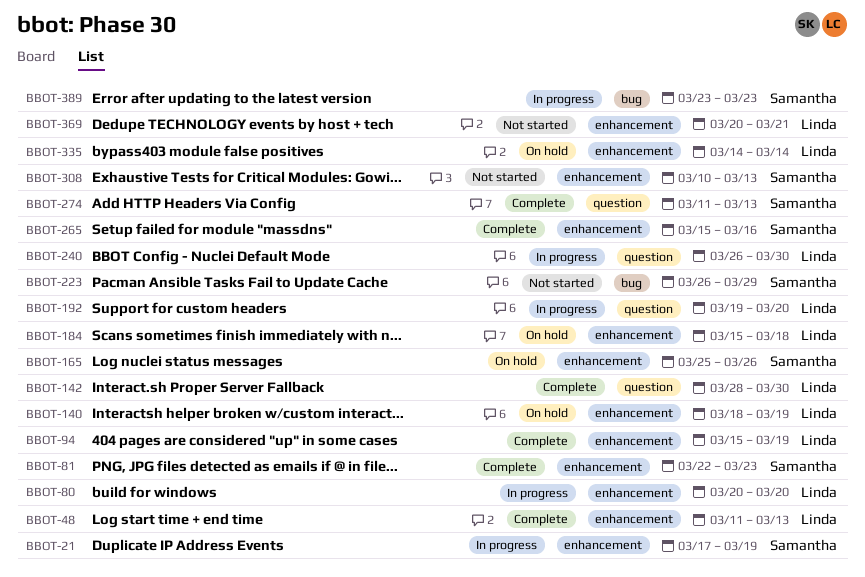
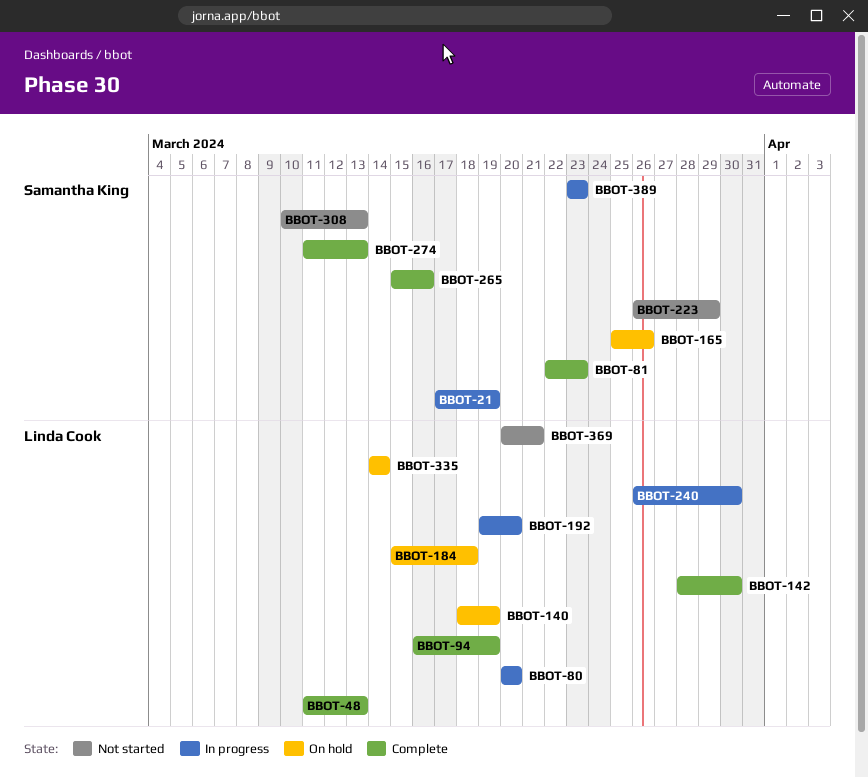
BBOT-94, start: Mar 15 -> Mar 16

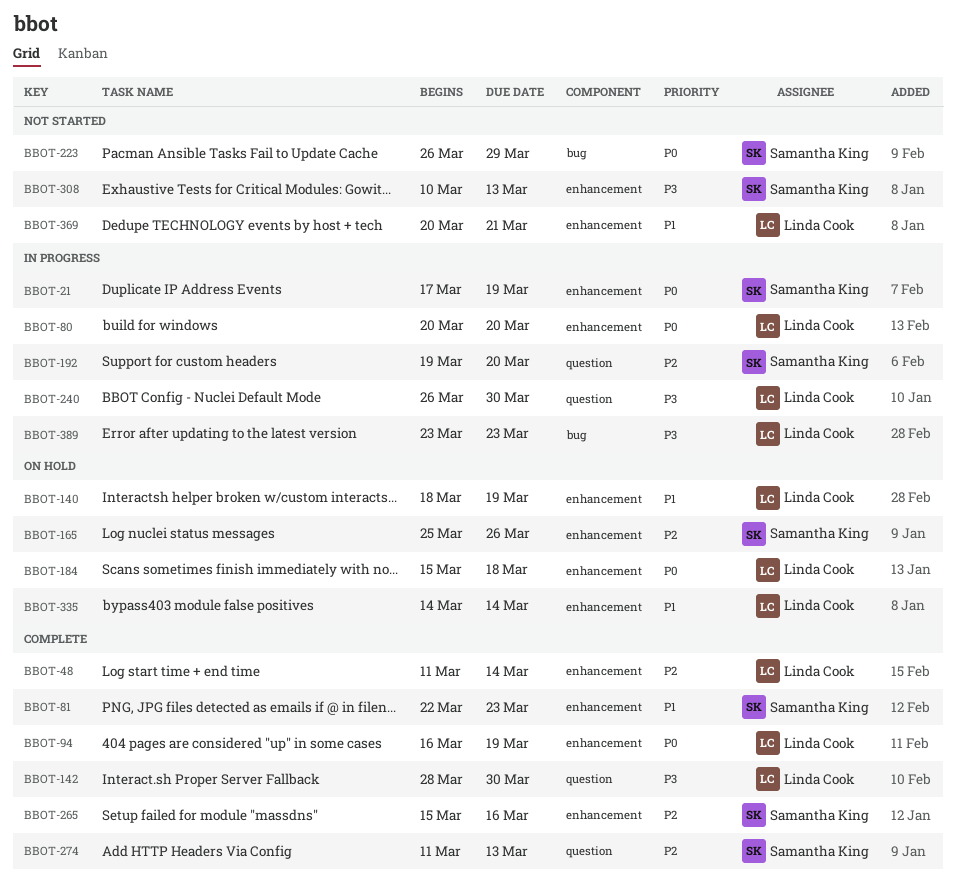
BBOT-48, due: Mar 13 -> Mar 14
BBOT-192, owner: Linda Cook -> Samantha King
BBOT-389, owner: Samantha King -> Linda Cook

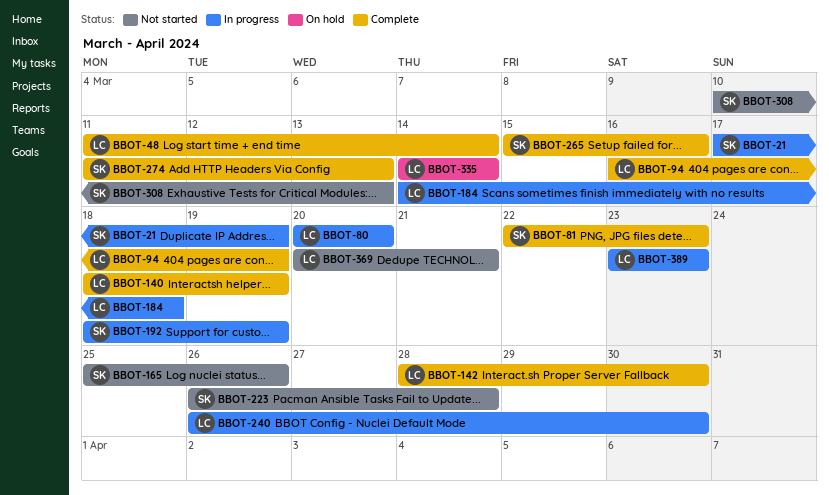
BBOT-140, status: On hold -> Complete
BBOT-165, status: On hold -> Not started
BBOT-184, status: On hold -> In progress
BBOT-184, start: Mar 15 -> Mar 14
BBOT-192, start: Mar 19 -> Mar 18
BBOT-192, due: Mar 20 -> Mar 19
BBOT-223, due: Mar 29 -> Mar 28

